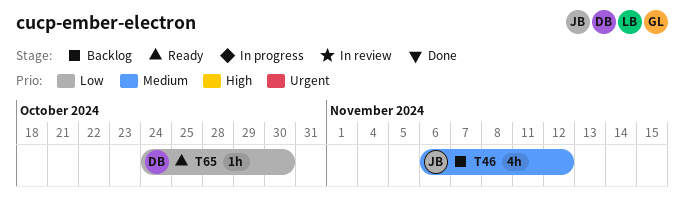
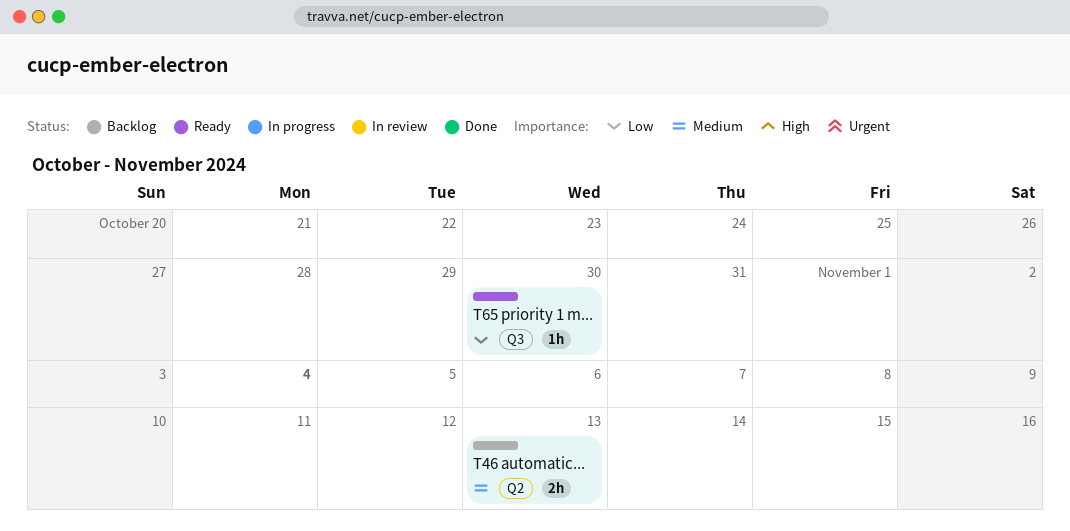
T46, estimate: 4h -> 2h
T46, due: Nov 12 -> Nov 13

